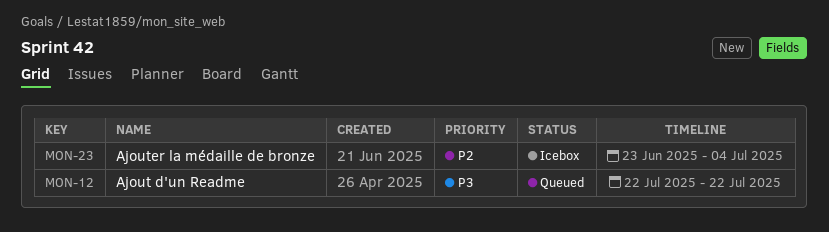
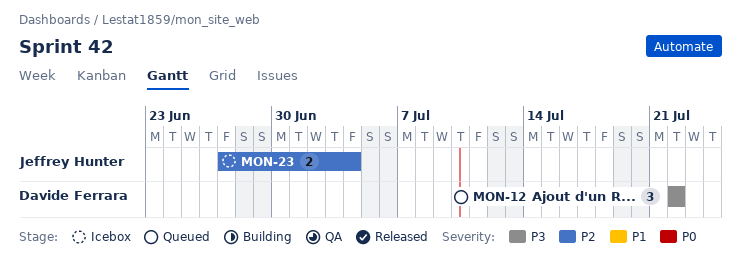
MON-23, start: Jun 23 -> Jun 27

